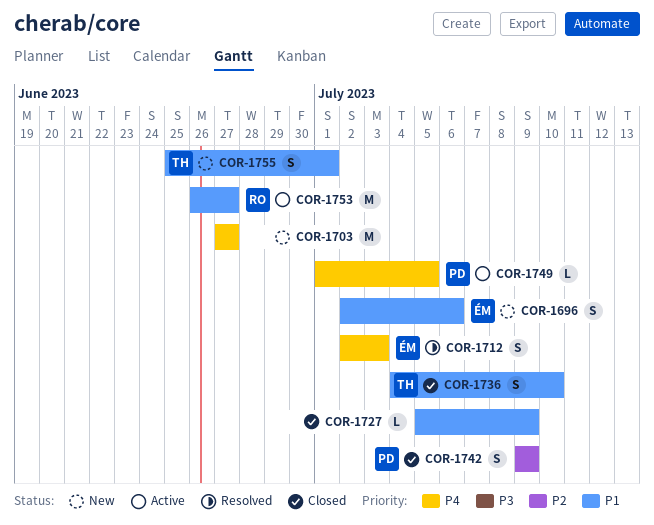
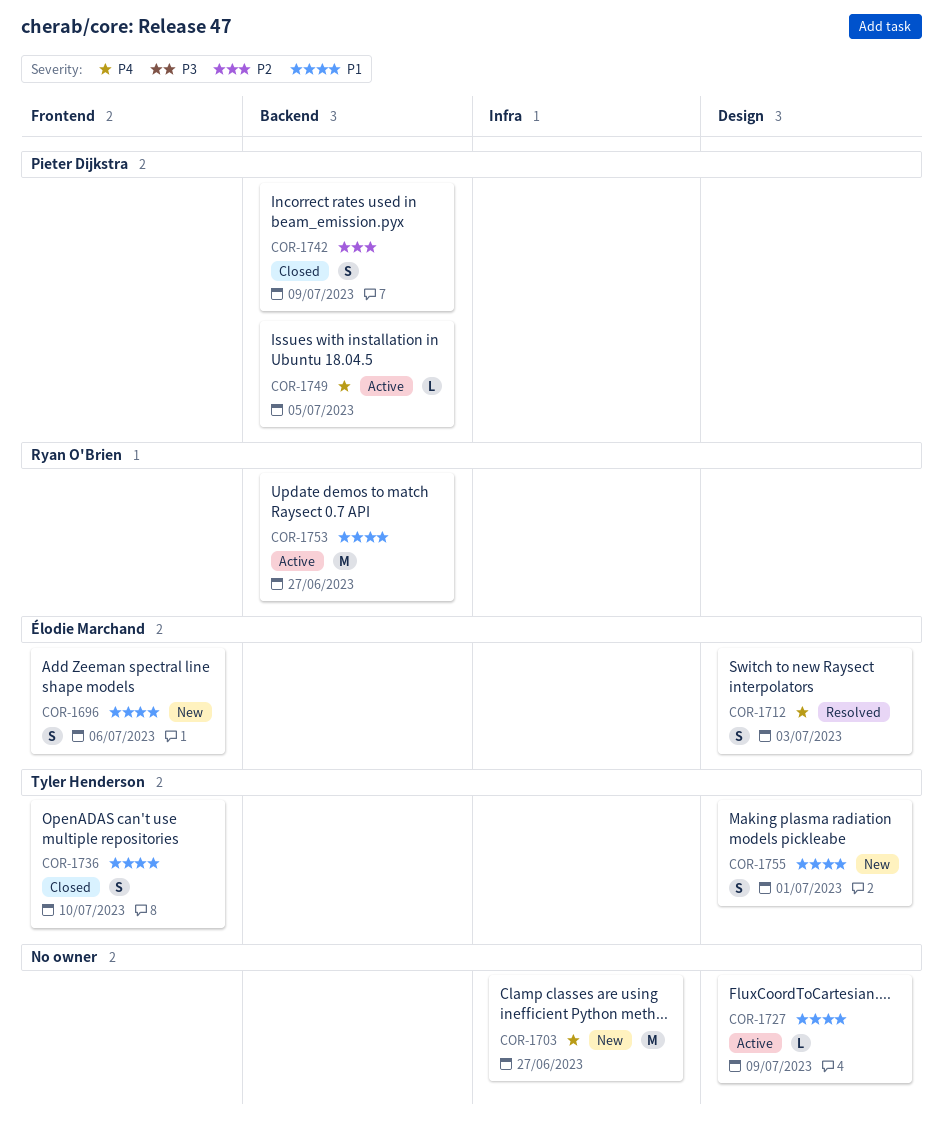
COR-1727, status: Closed -> Active

